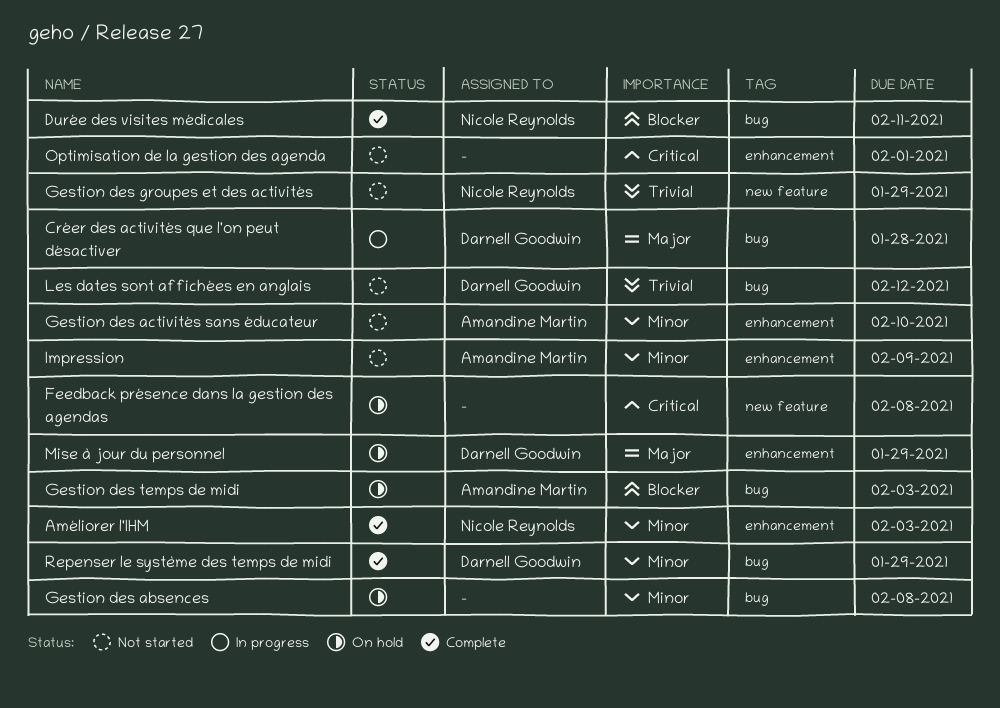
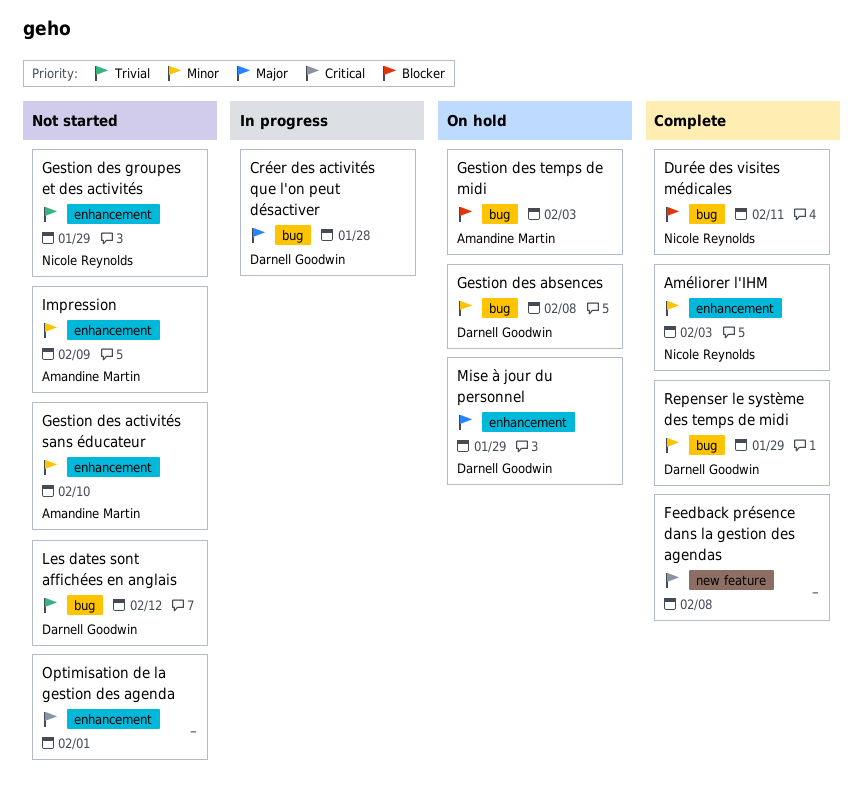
Feedback présence dans la gestion des agendas, status: On hold -> Complete
Gestion des absences, owner: none -> Darnell Goodwin
Gestion des groupes et des activités, label: new feature -> enhancement

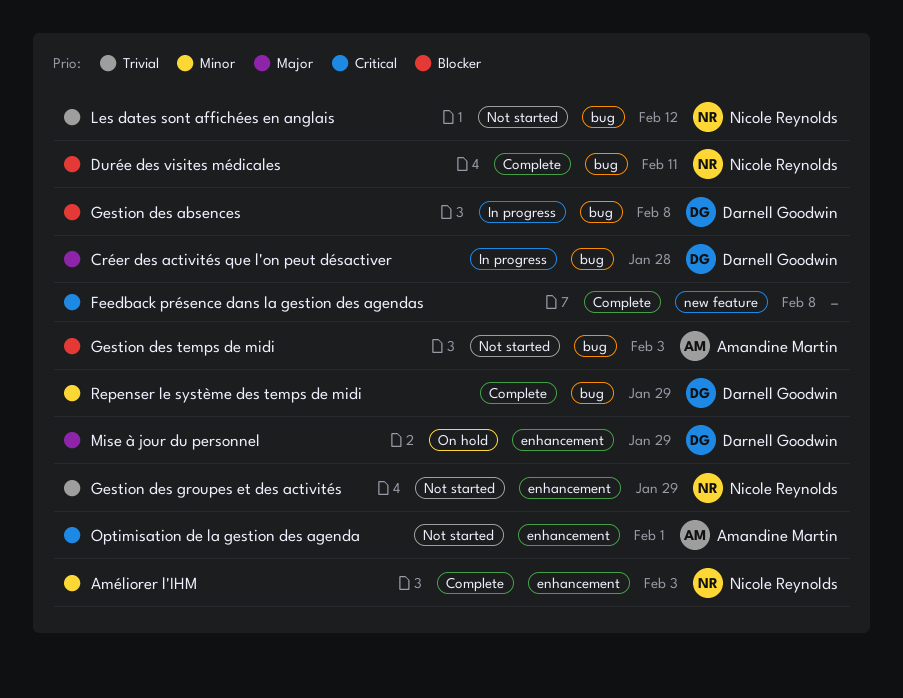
Gestion des absences, status: On hold -> In progress
Gestion des absences, priority: Minor -> Blocker
Gestion des activités sans éducateur: present -> none
Gestion des temps de midi, status: On hold -> Not started
Impression: present -> none
Les dates sont affichées en anglais, owner: Darnell Goodwin -> Nicole Reynolds
Optimisation de la gestion des agenda, owner: none -> Amandine Martin

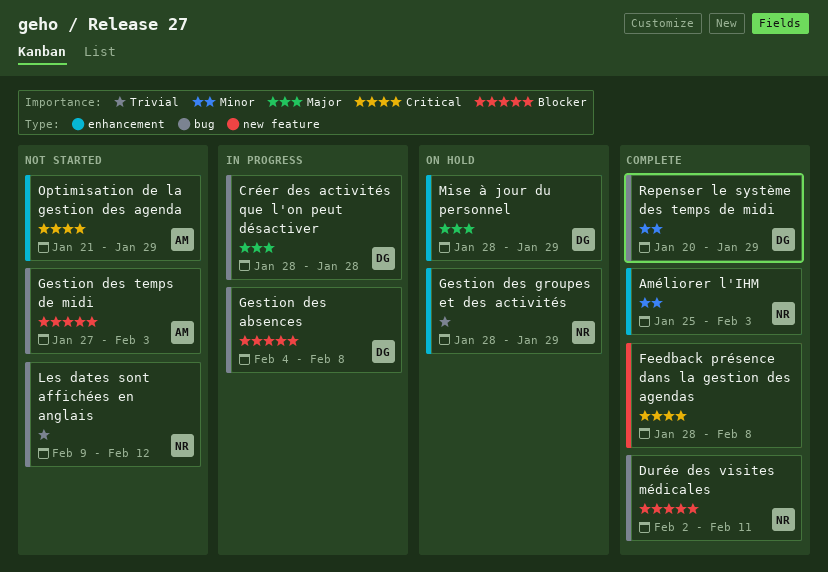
Gestion des groupes et des activités, status: Not started -> On hold
Optimisation de la gestion des agenda, due: Feb 1 -> Jan 29

